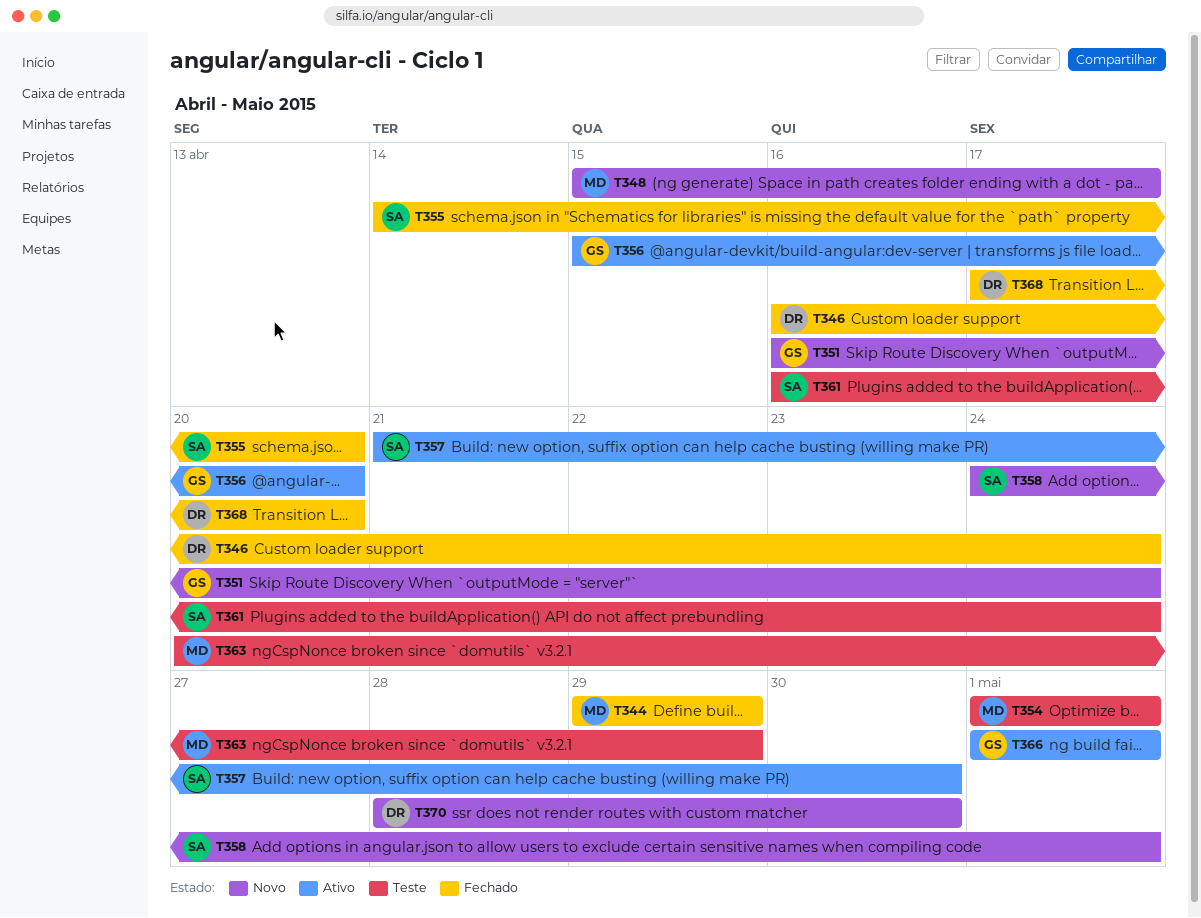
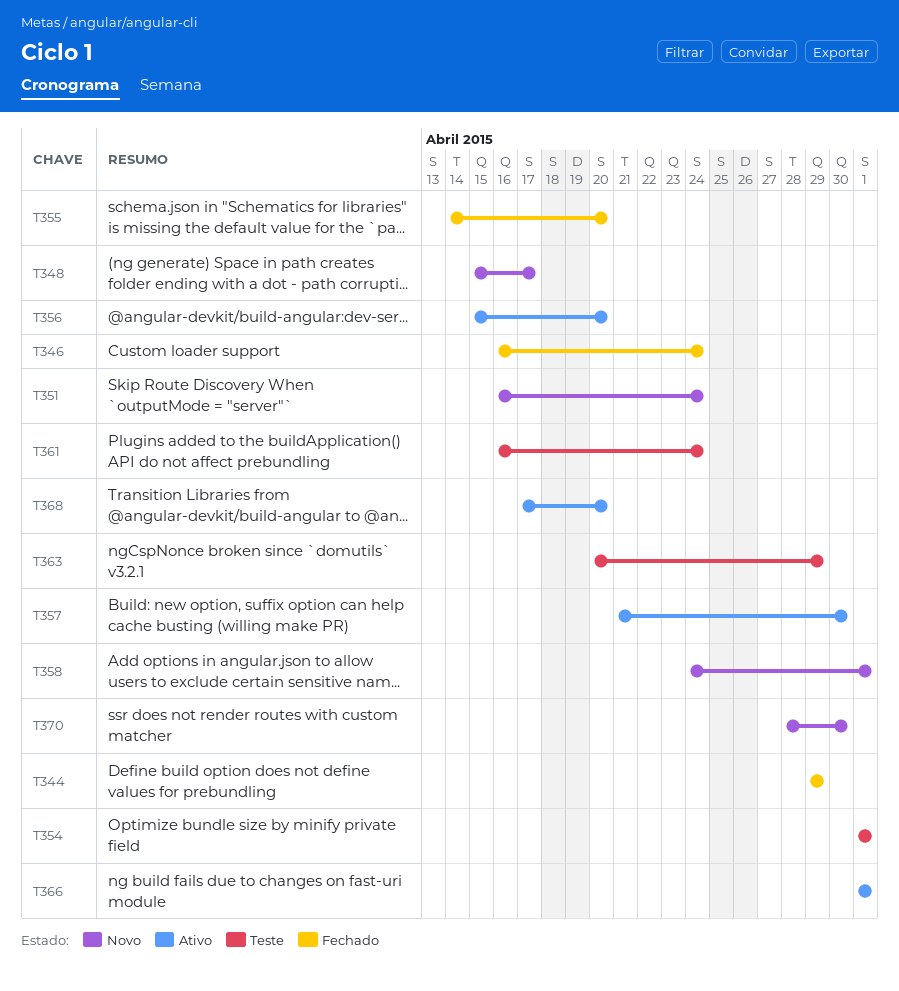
T368, status: Fechado -> Ativo

